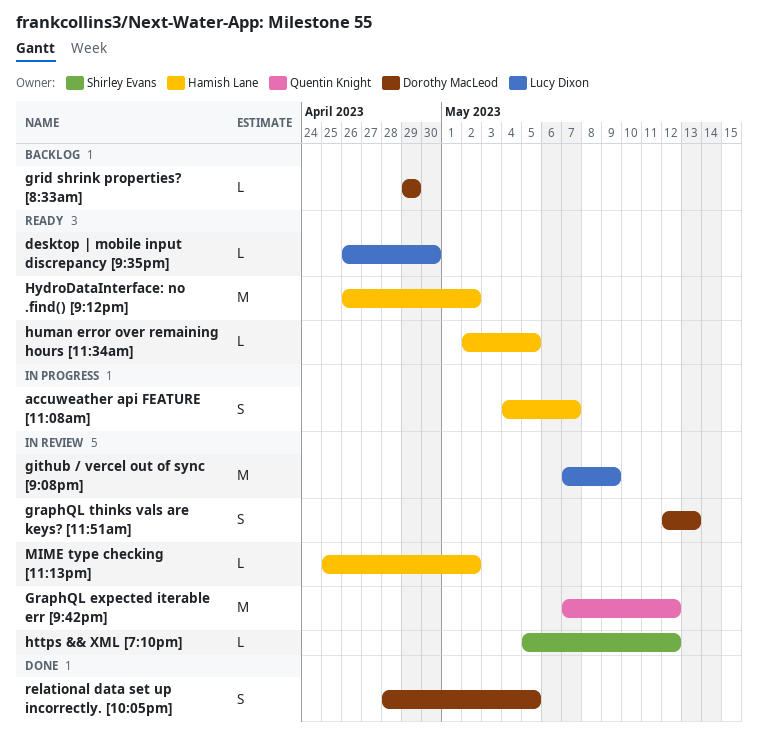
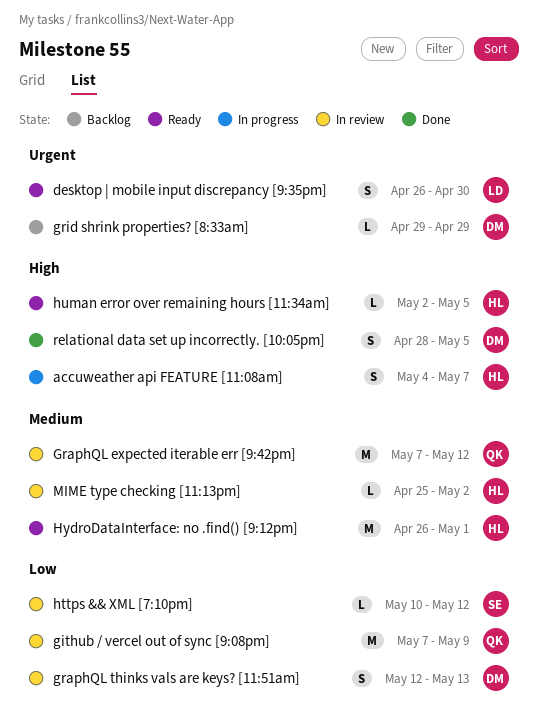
desktop | mobile input discrepancy [9:35pm], estimate: L -> S
github / vercel out of sync [9:08pm], owner: Lucy Dixon -> Quentin Knight
https && XML [7:10pm], start: May 5 -> May 10
HydroDataInterface: no .find() [9:12pm], due: May 2 -> May 1

